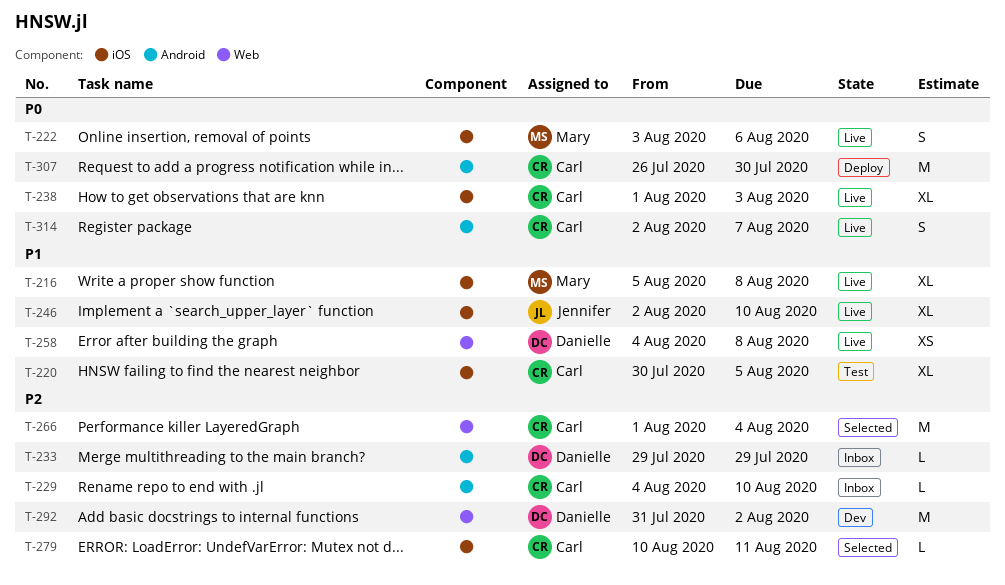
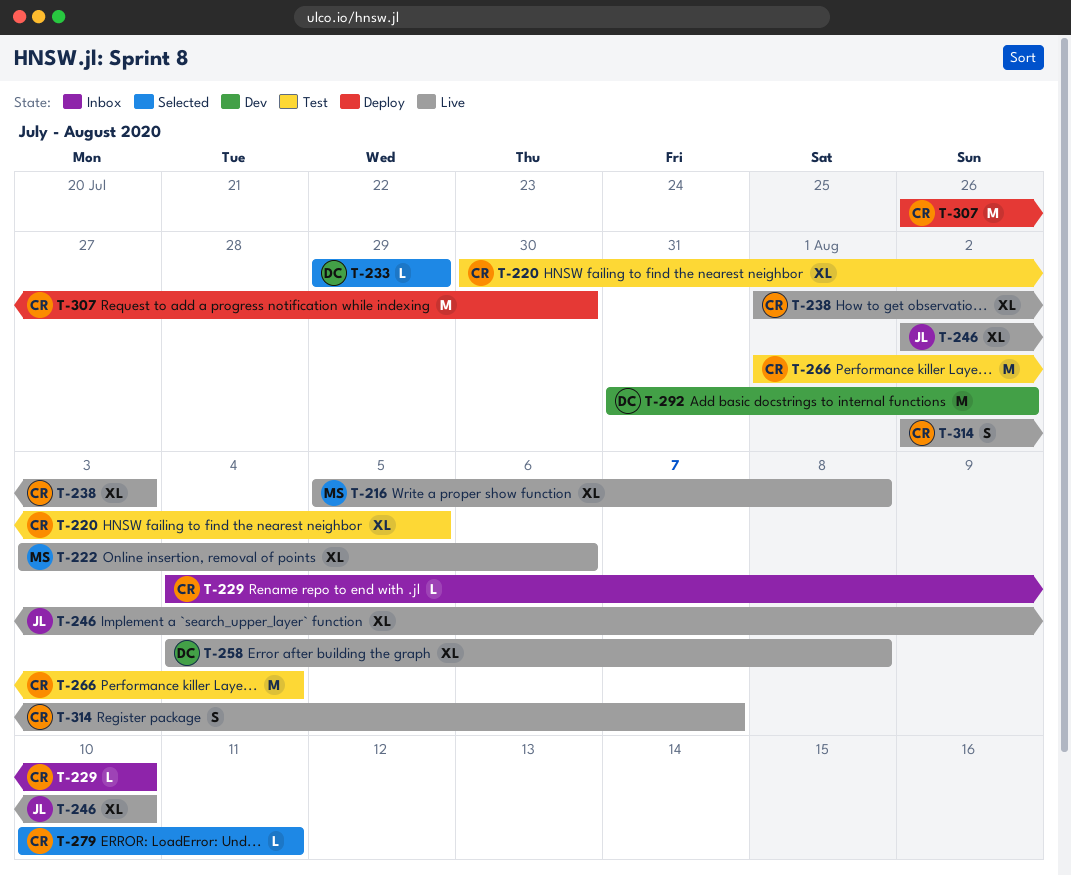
T-222, estimate: S -> XL
T-233, status: Inbox -> Selected
T-258, estimate: XS -> XL
T-266, status: Selected -> Test

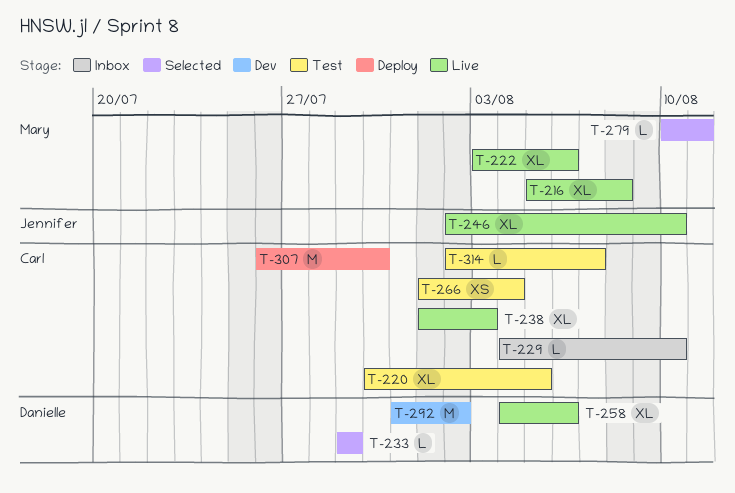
T-258, due: Aug 8 -> Aug 6
T-266, estimate: M -> XS
T-279, owner: Carl -> Mary
T-314, status: Live -> Test
T-314, estimate: S -> L

